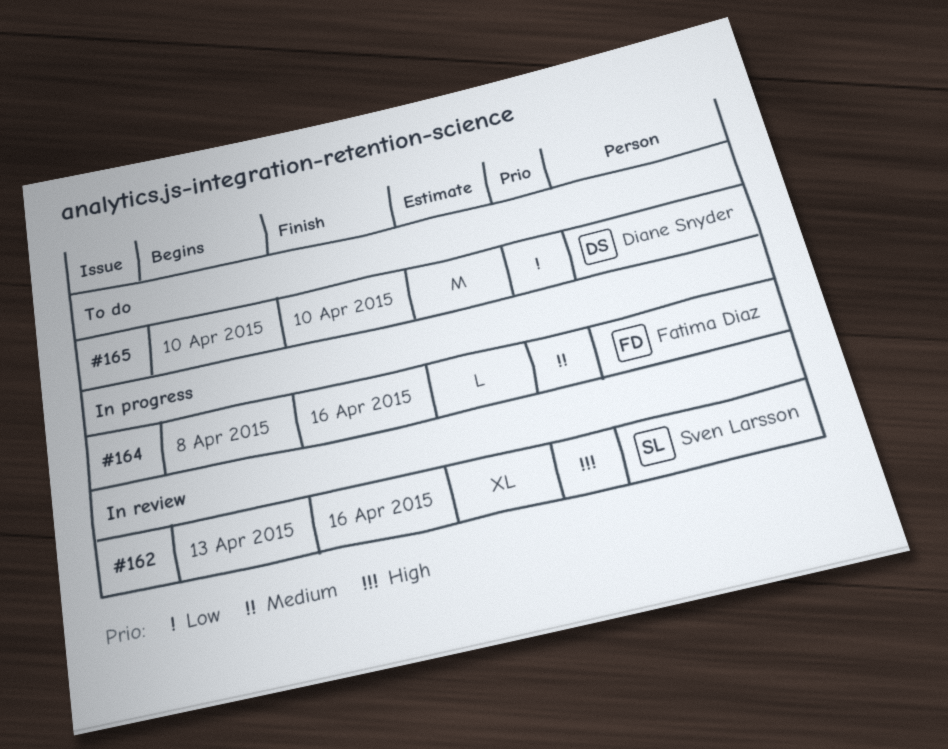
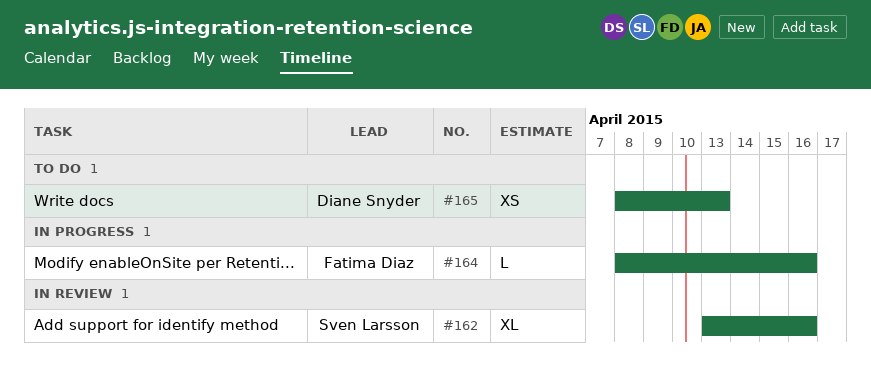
#165, estimate: M -> XS
#165, start: Apr 10 -> Apr 8
#165, due: Apr 10 -> Apr 13

